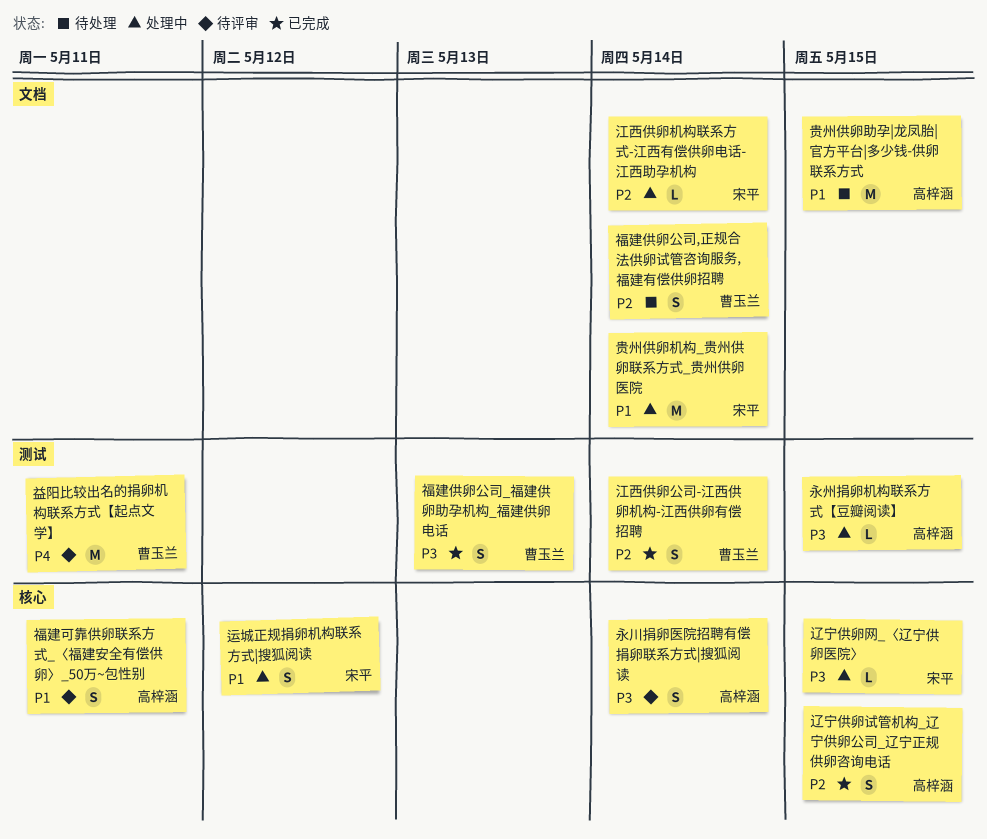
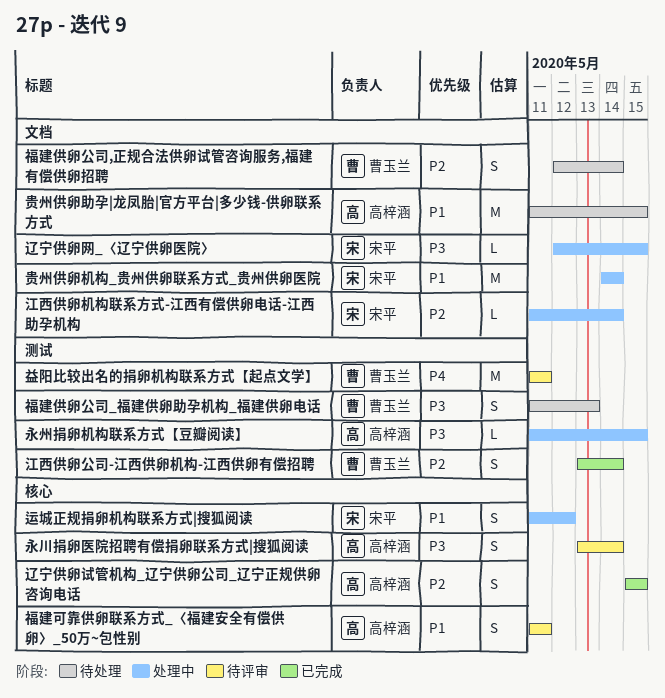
福建供卵公司_福建供卵助孕机构_福建供卵电话, status: 已完成 -> 待处理
辽宁供卵网_〈辽宁供卵医院〉, label: 核心 -> 文档

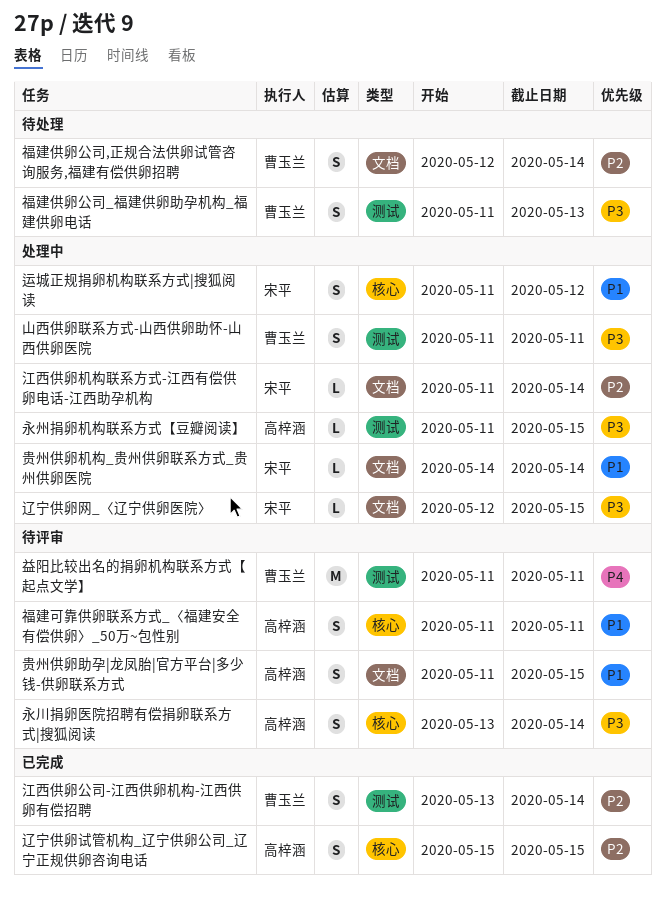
山西供卵联系方式-山西供卵助怀-山西供卵医院: none -> present
贵州供卵助孕|龙凤胎|官方平台|多少钱-供卵联系方式, status: 待处理 -> 待评审
贵州供卵助孕|龙凤胎|官方平台|多少钱-供卵联系方式, estimate: M -> S
贵州供卵机构_贵州供卵联系方式_贵州供卵医院, estimate: M -> L

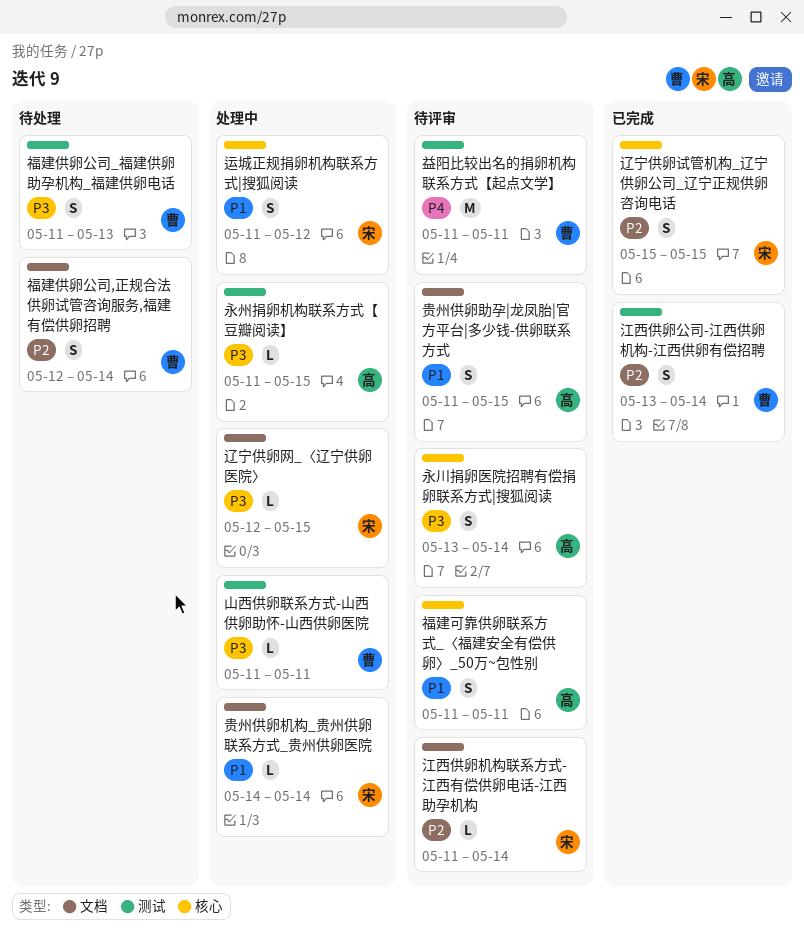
山西供卵联系方式-山西供卵助怀-山西供卵医院, estimate: S -> L
江西供卵机构联系方式-江西有偿供卵电话-江西助孕机构, status: 处理中 -> 待评审
辽宁供卵试管机构_辽宁供卵公司_辽宁正规供卵咨询电话, owner: 高梓涵 -> 宋平

